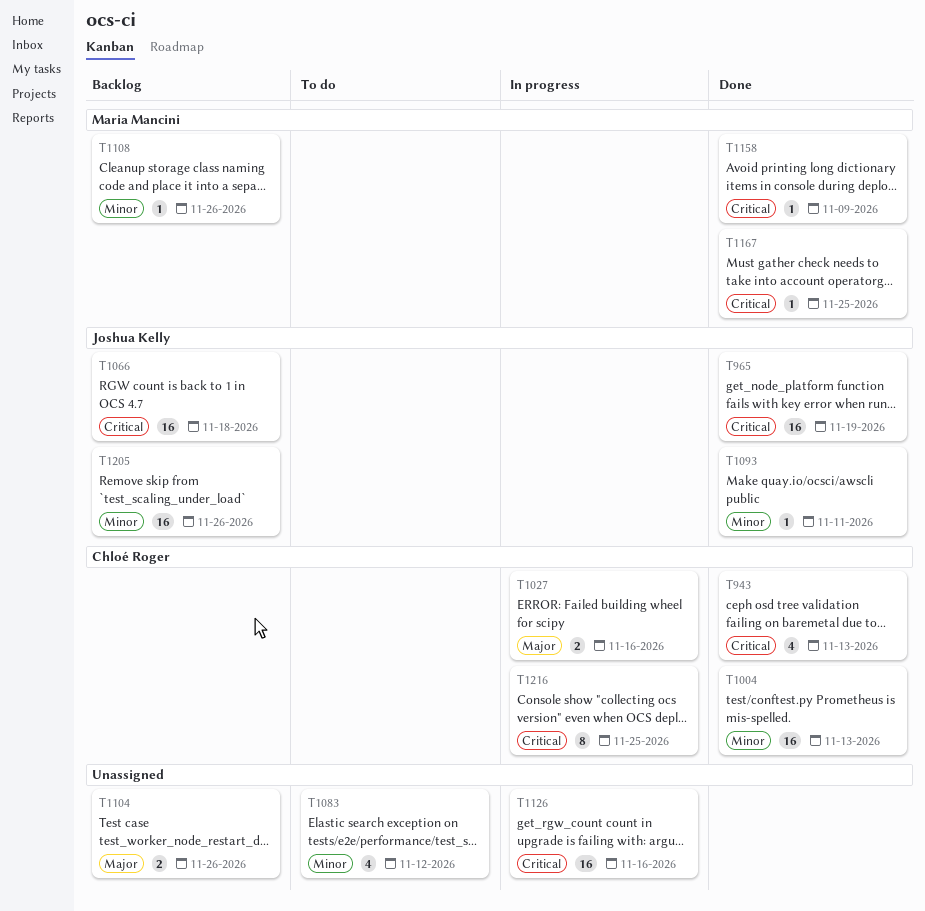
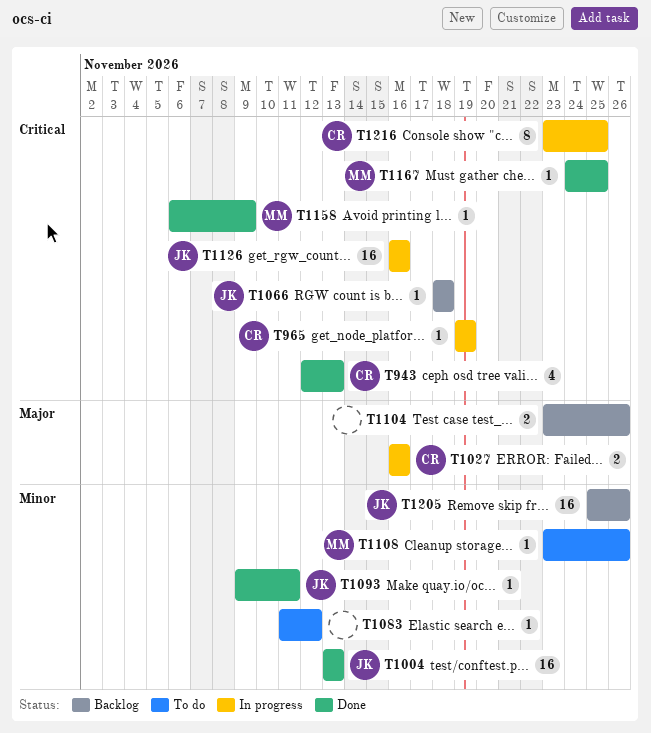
T965, status: Done -> In progress
T965, owner: Joshua Kelly -> Chloé Roger
T965, estimate: 16 -> 1
T1004, owner: Chloé Roger -> Joshua Kelly
T1066, estimate: 16 -> 1
T1083, estimate: 4 -> 1
T1108, status: Backlog -> To do
T1126, owner: none -> Joshua Kelly

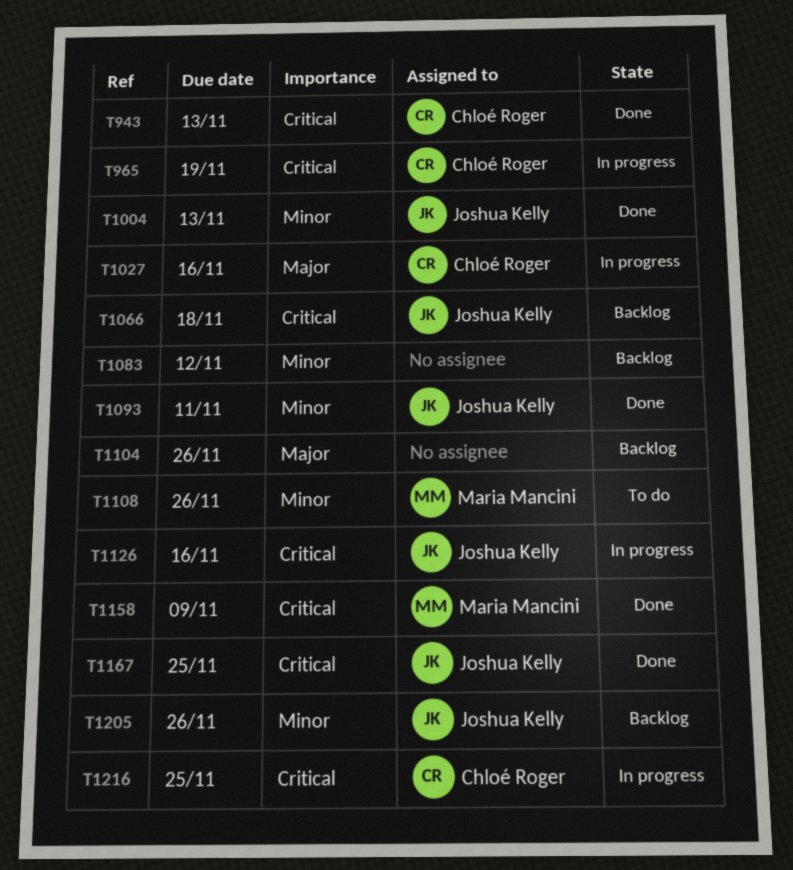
T1083, status: To do -> Backlog
T1167, owner: Maria Mancini -> Joshua Kelly

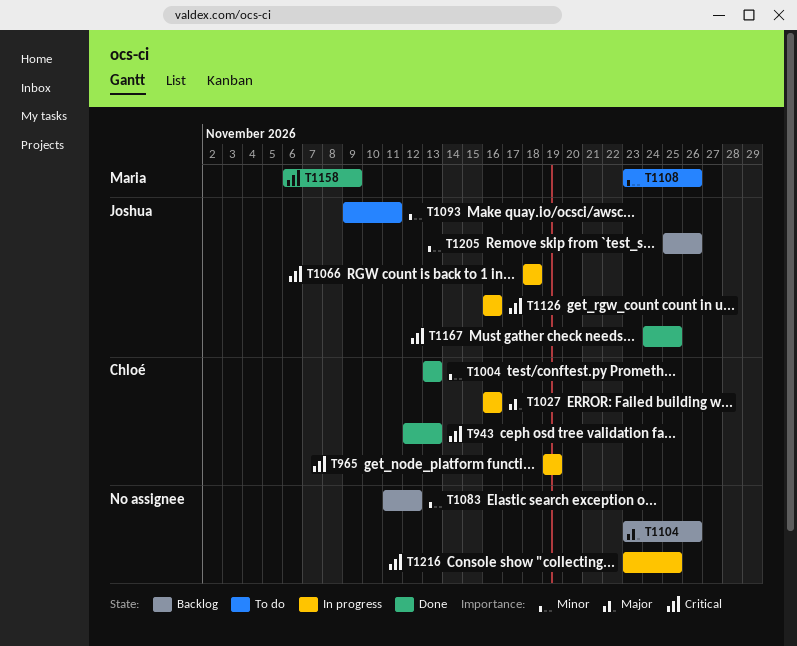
T1004, owner: Joshua Kelly -> Chloé Roger
T1066, status: Backlog -> In progress
T1093, status: Done -> To do
T1216, owner: Chloé Roger -> none

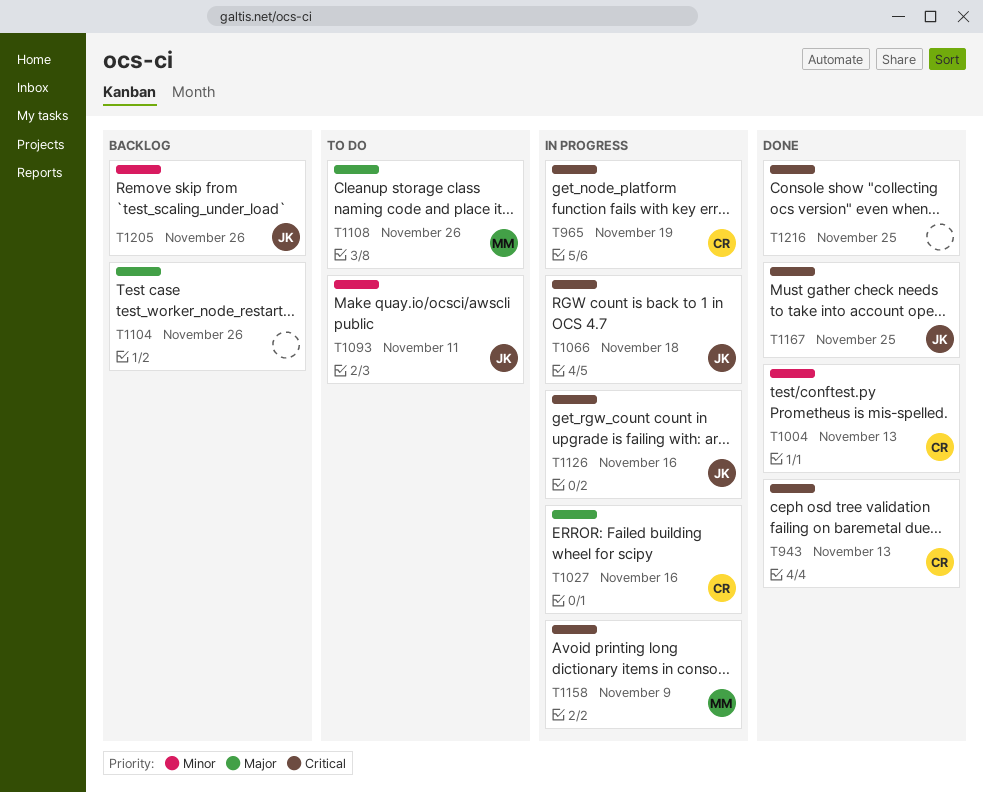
T1083: present -> none
T1108, priority: Minor -> Major
T1158, status: Done -> In progress
T1216, status: In progress -> Done

